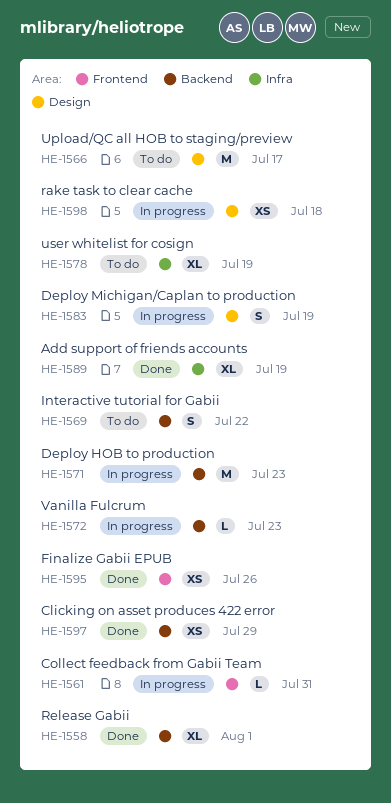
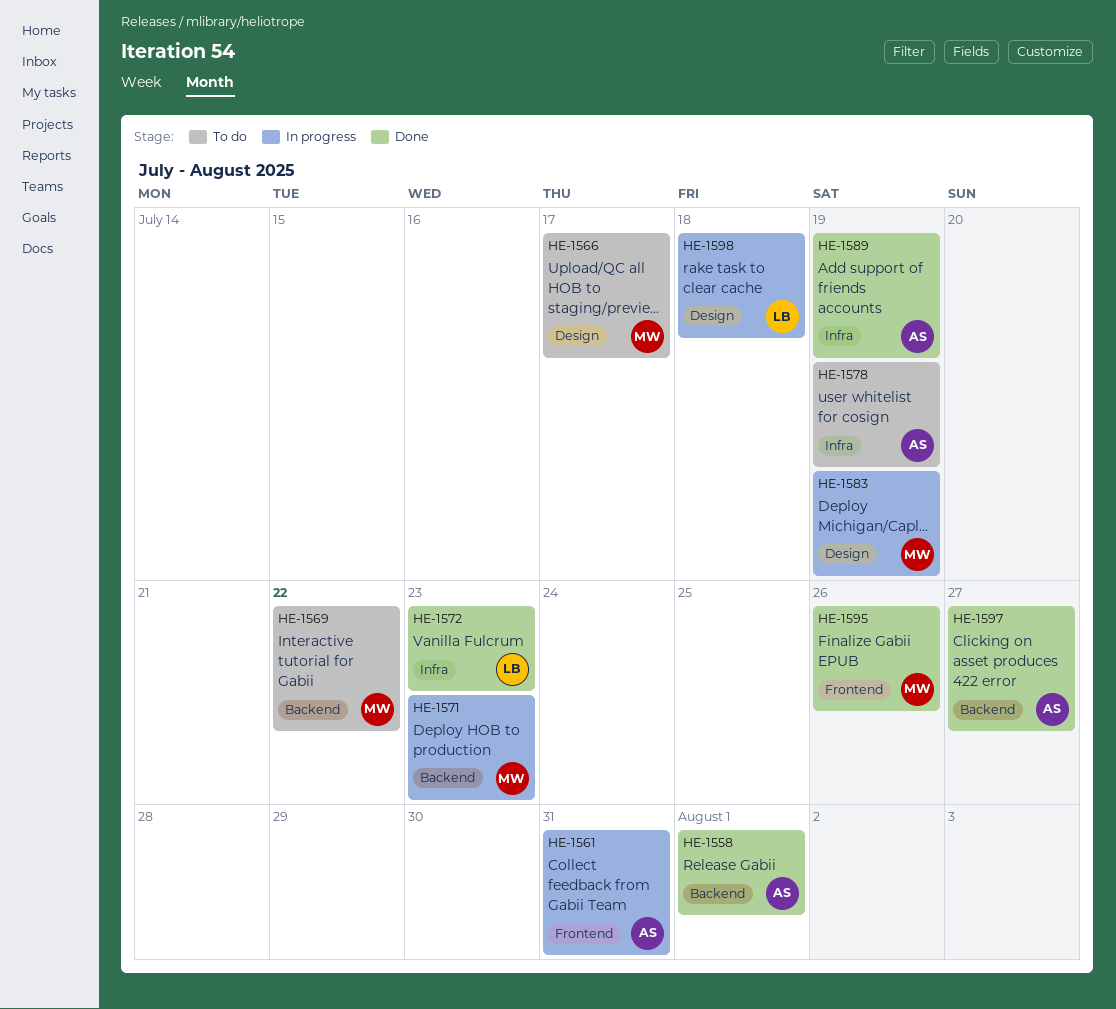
HE-1572, status: In progress -> Done
HE-1572, label: Backend -> Infra
HE-1597, due: Jul 29 -> Jul 27

